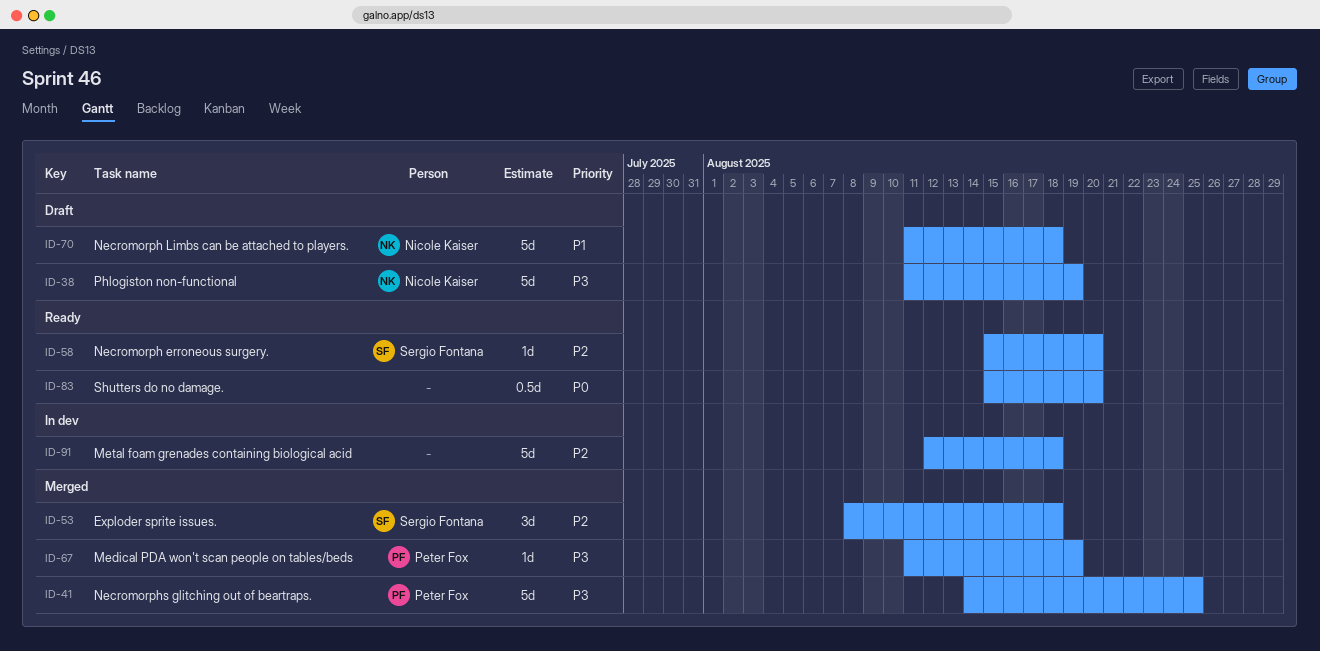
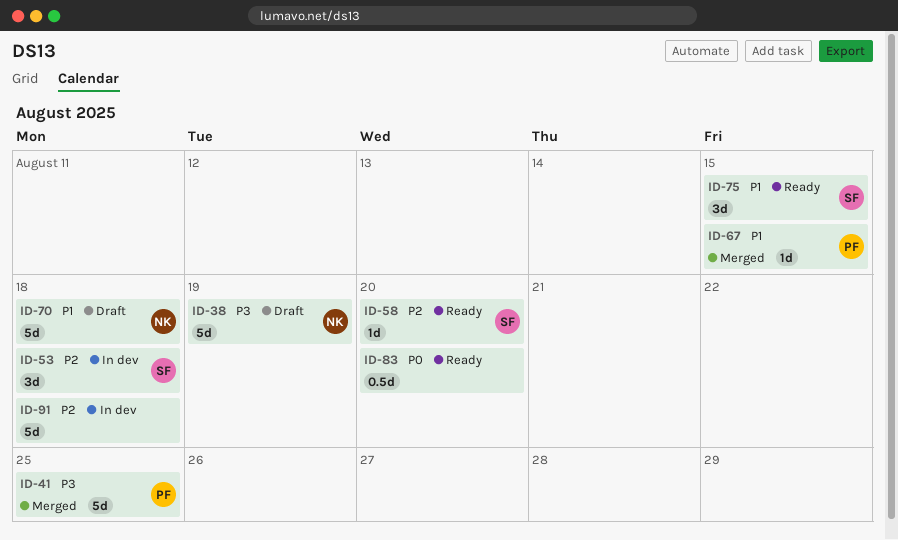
ID-53, status: Merged -> In dev
ID-67, priority: P3 -> P1
ID-67, due: Aug 19 -> Aug 15
ID-75: none -> present

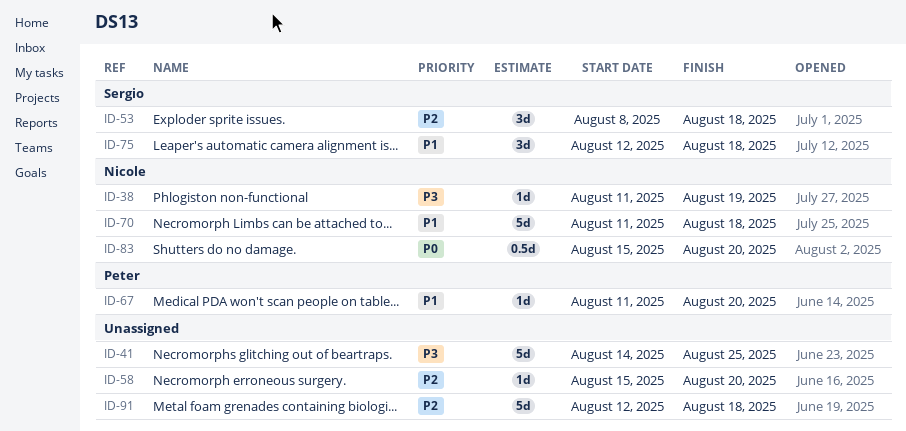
ID-38, estimate: 5d -> 1d
ID-41, owner: Peter -> none
ID-58, owner: Sergio -> none
ID-67, due: Aug 15 -> Aug 20
ID-75, due: Aug 15 -> Aug 18
ID-83, owner: none -> Nicole

